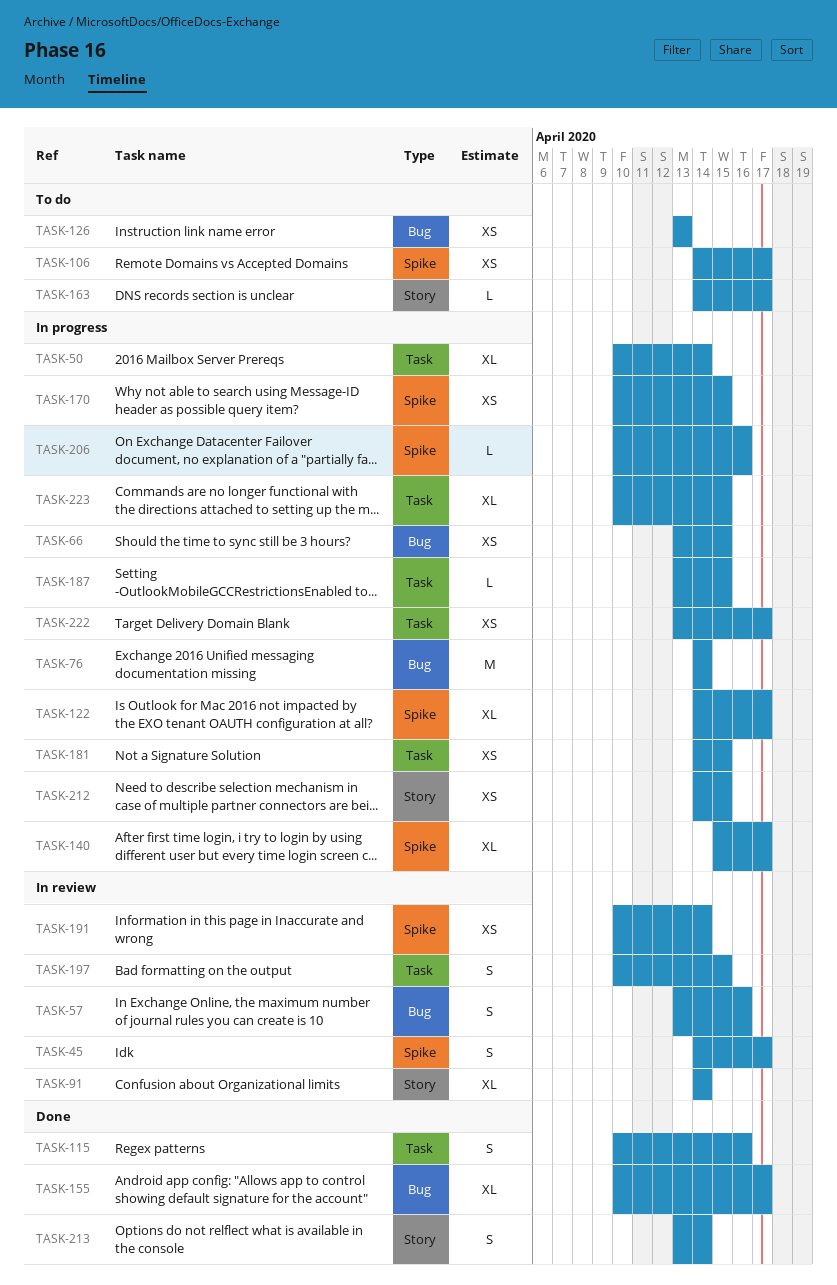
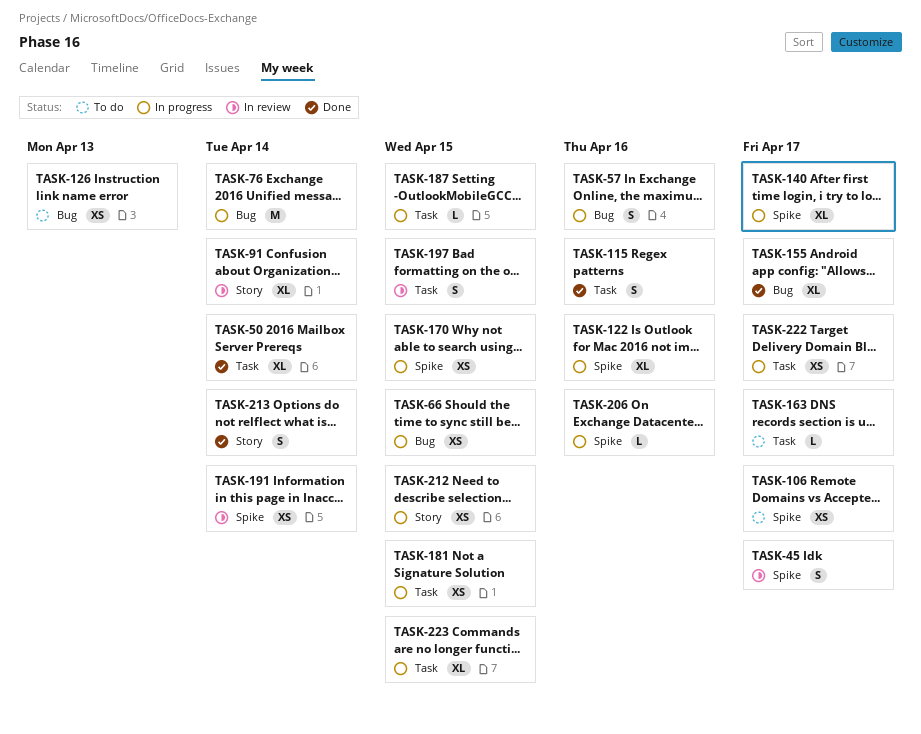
TASK-50, status: In progress -> Done
TASK-57, status: In review -> In progress
TASK-122, due: Apr 17 -> Apr 16
TASK-163, label: Story -> Task

